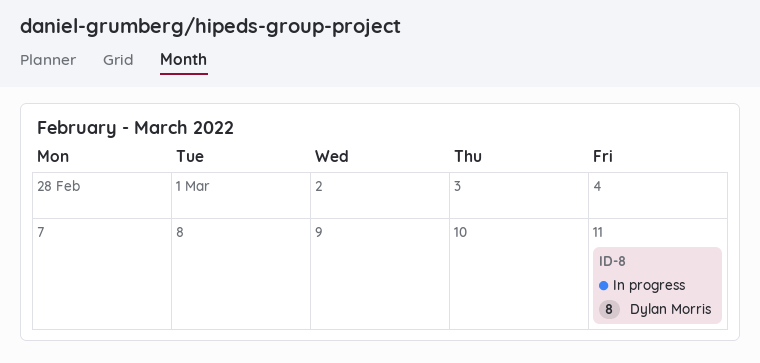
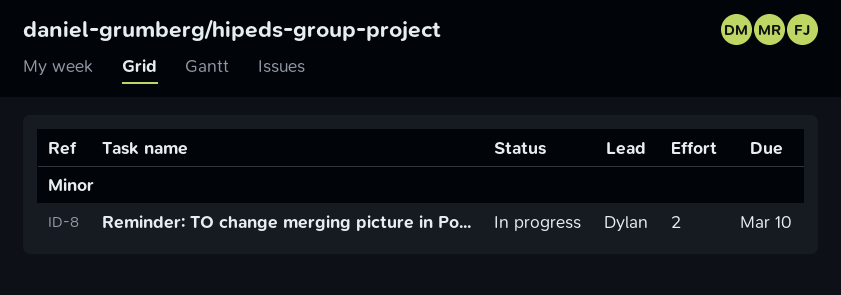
ID-8, estimate: 8 -> 2
ID-8, due: Mar 11 -> Mar 10

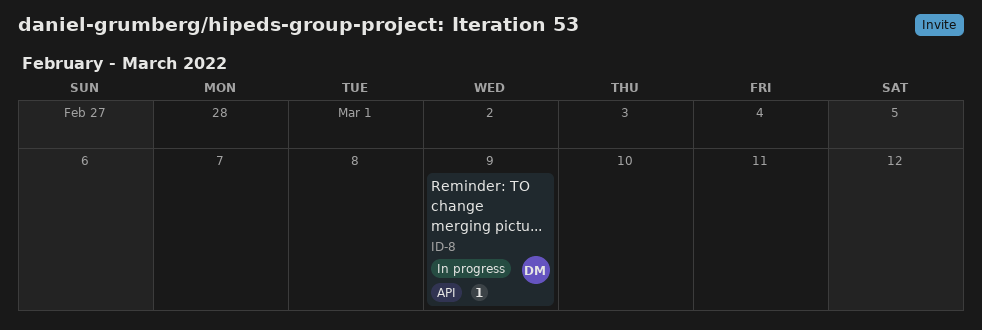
ID-8, estimate: 2 -> 1
ID-8, due: Mar 10 -> Mar 9

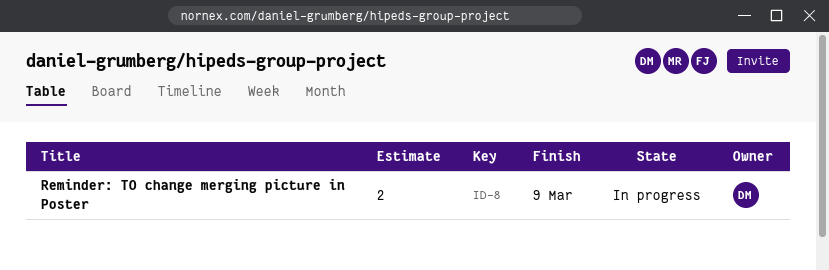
ID-8, estimate: 1 -> 2

